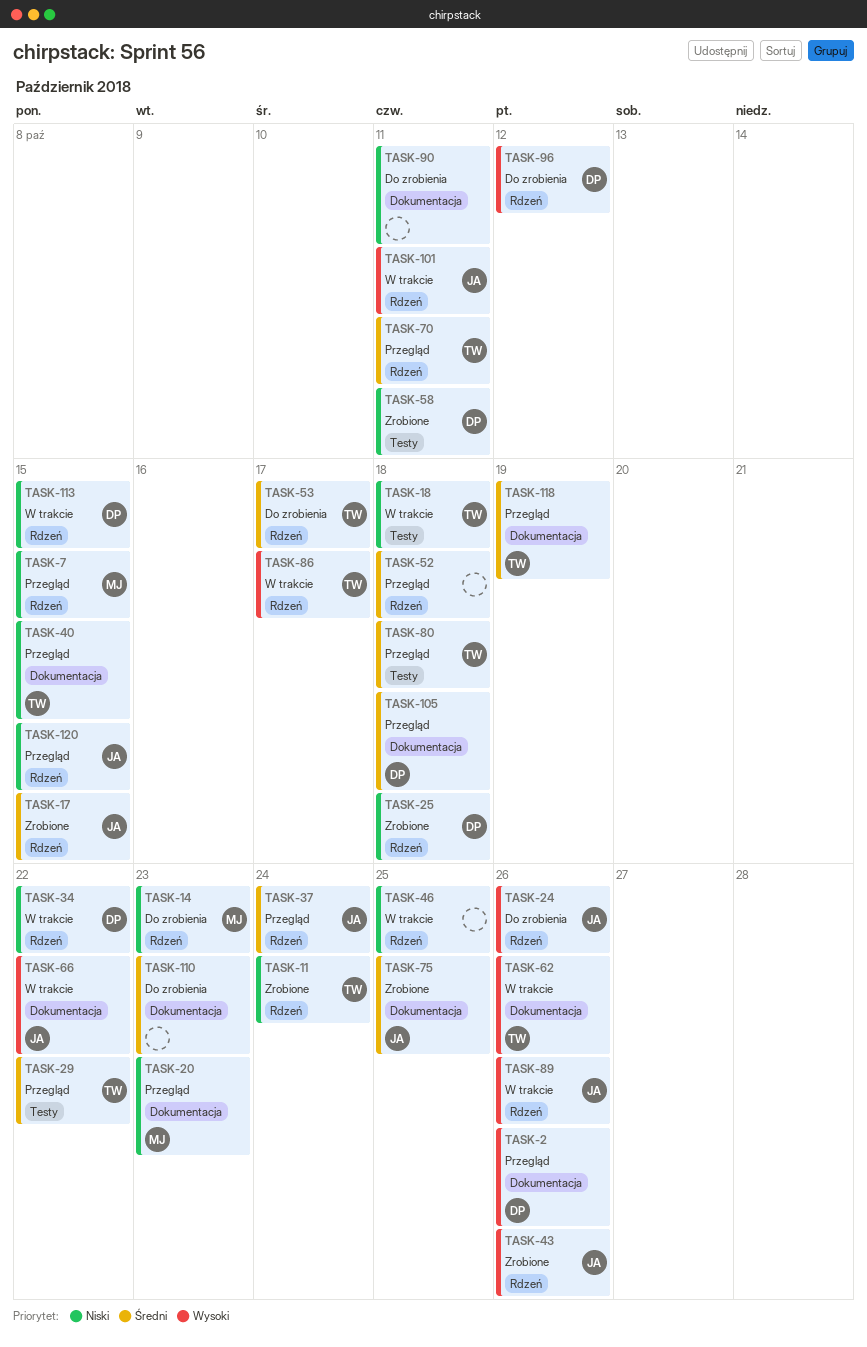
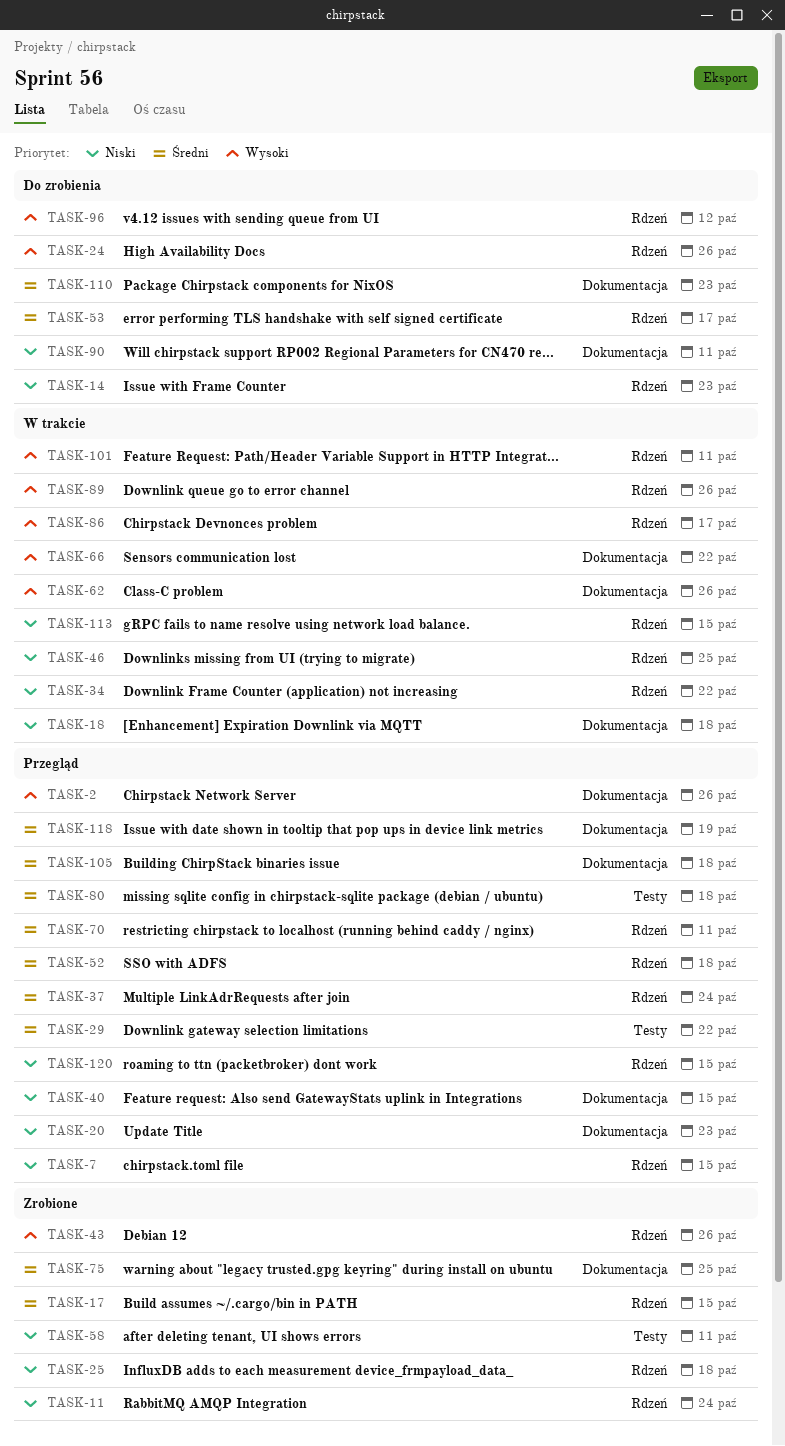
TASK-18, label: Testy -> Dokumentacja

